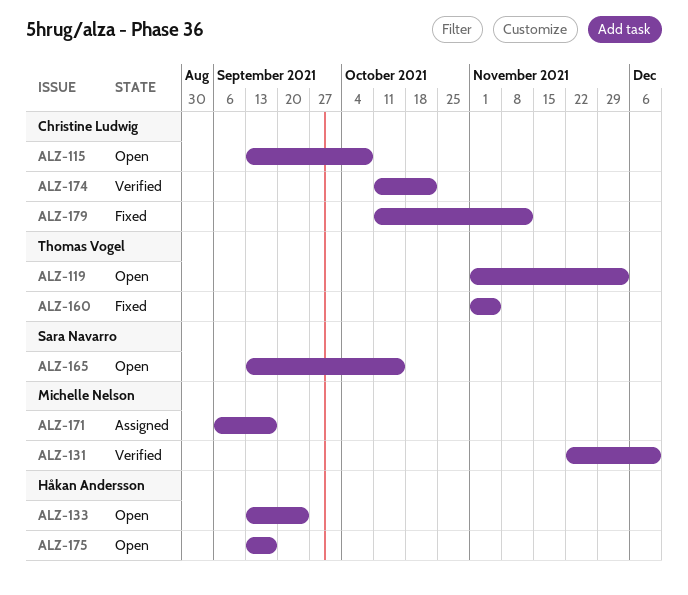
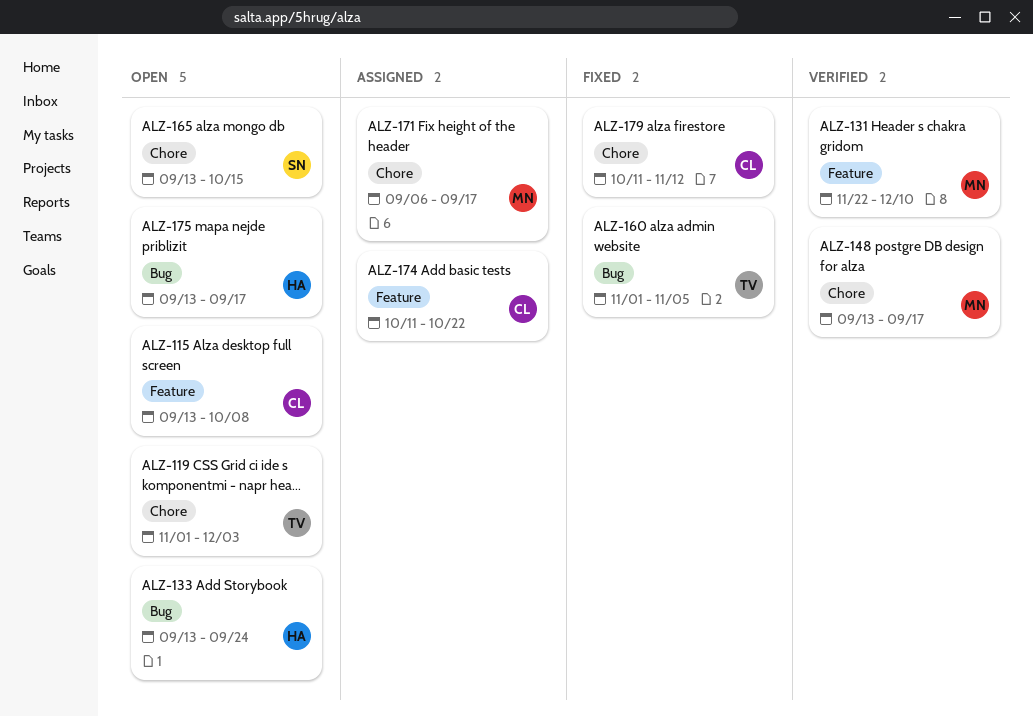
ALZ-148: none -> present
ALZ-174, status: Verified -> Assigned

